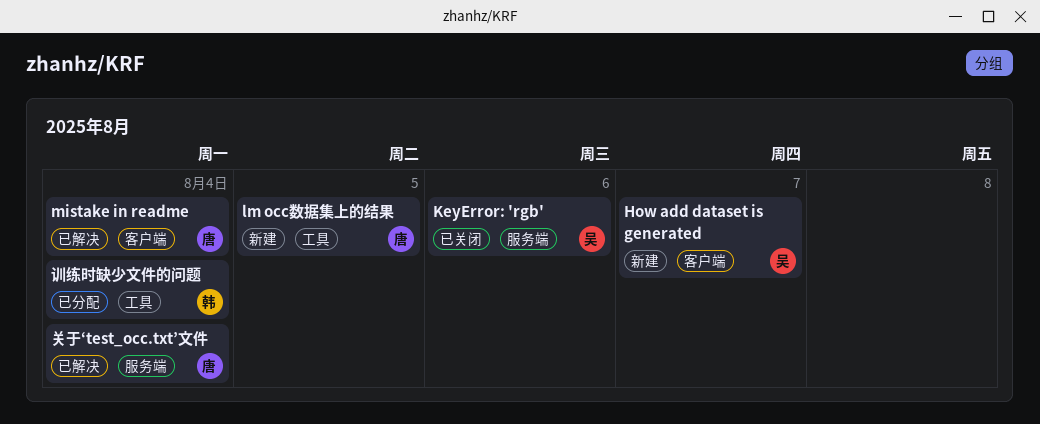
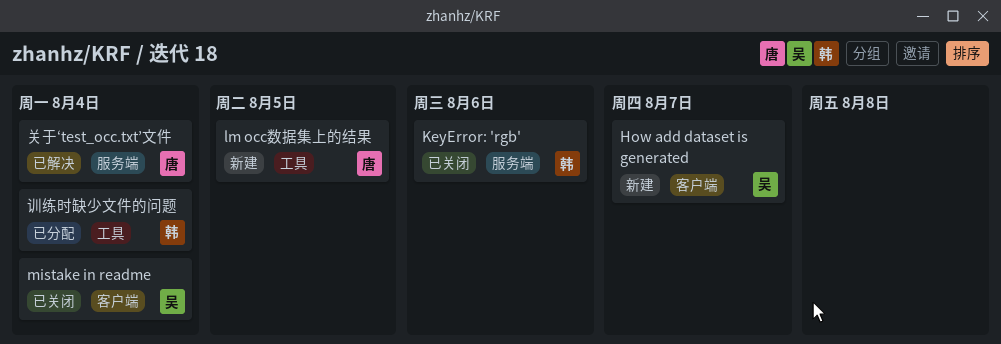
KeyError: 'rgb', owner: 吴 -> 韩
mistake in readme, status: 已解决 -> 已关闭
mistake in readme, owner: 唐 -> 吴

